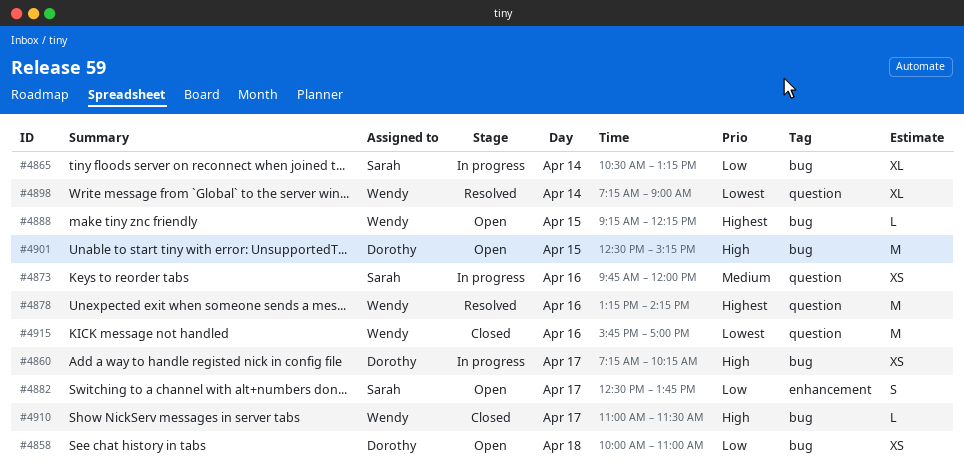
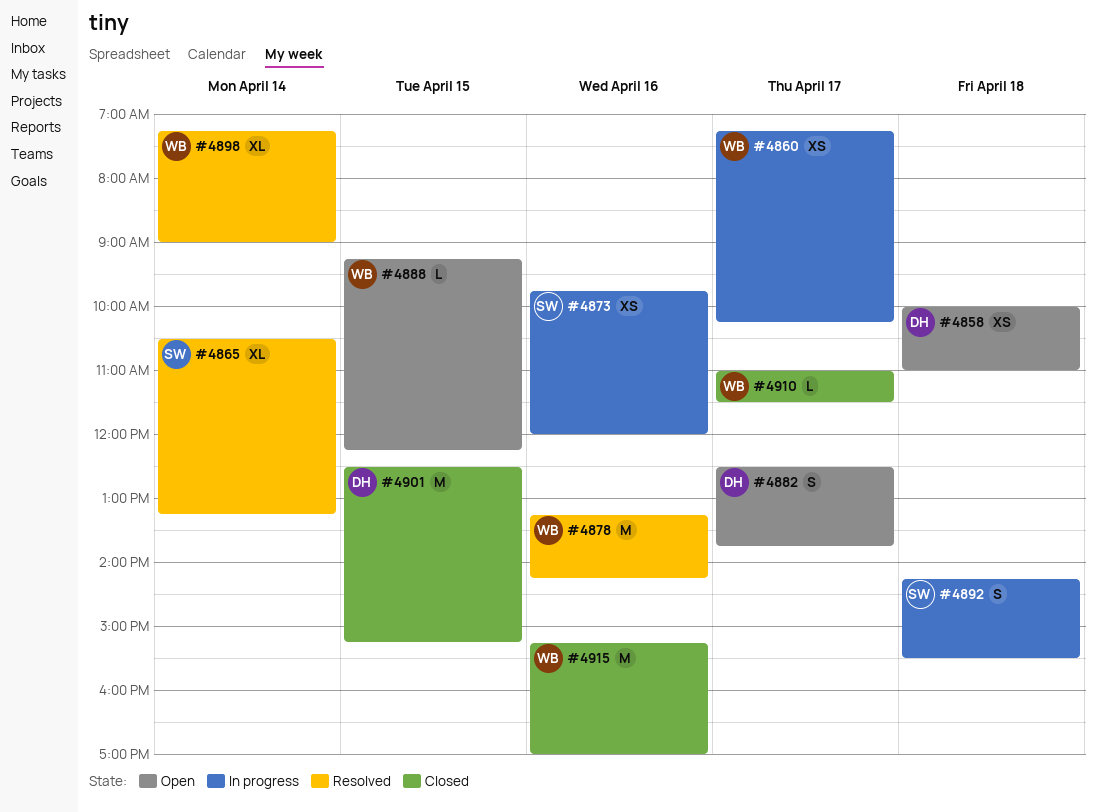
#4860, owner: Dorothy -> Wendy
#4865, status: In progress -> Resolved
#4882, owner: Sarah -> Dorothy
#4892: none -> present
#4901, status: Open -> Closed
#4915, begins: 15:45 -> 15:15

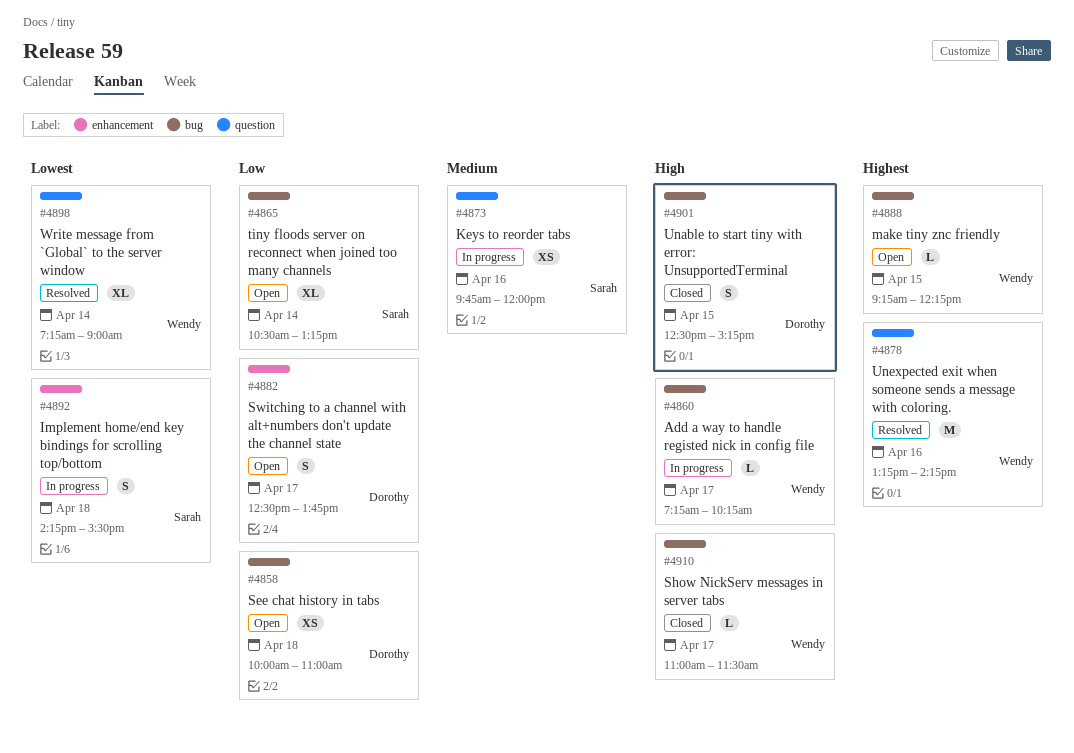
#4860, estimate: XS -> L
#4865, status: Resolved -> Open
#4901, estimate: M -> S
#4915: present -> none

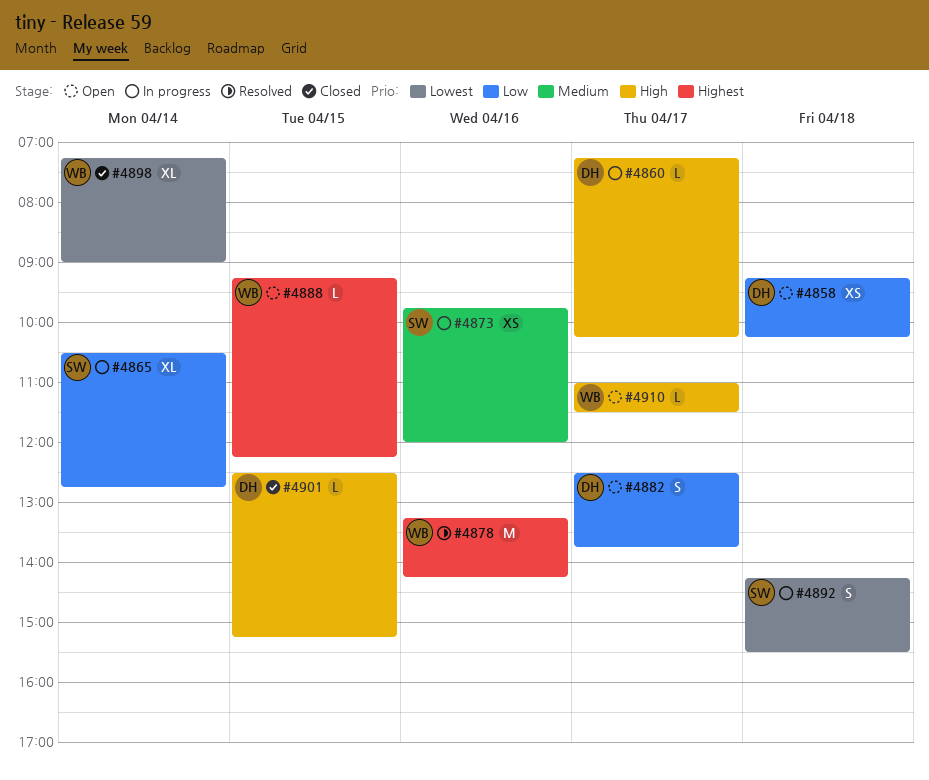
#4858, begins: 10:00 -> 09:15
#4858, ends: 11:00 -> 10:15
#4860, owner: Wendy -> Dorothy
#4865, status: Open -> In progress
#4865, ends: 13:15 -> 12:45
#4898, status: Resolved -> Closed
#4901, estimate: S -> L
#4910, status: Closed -> Open

